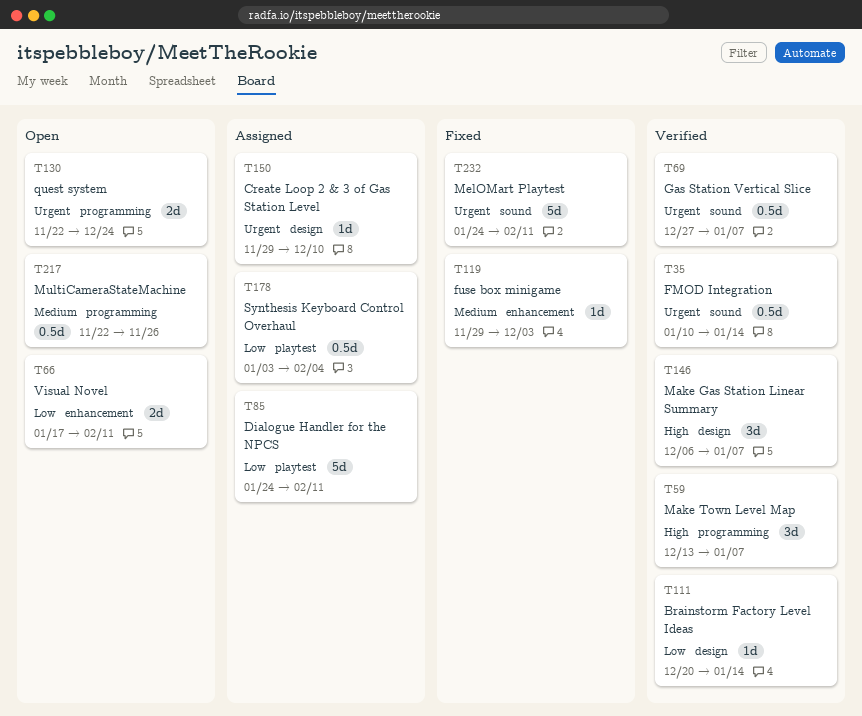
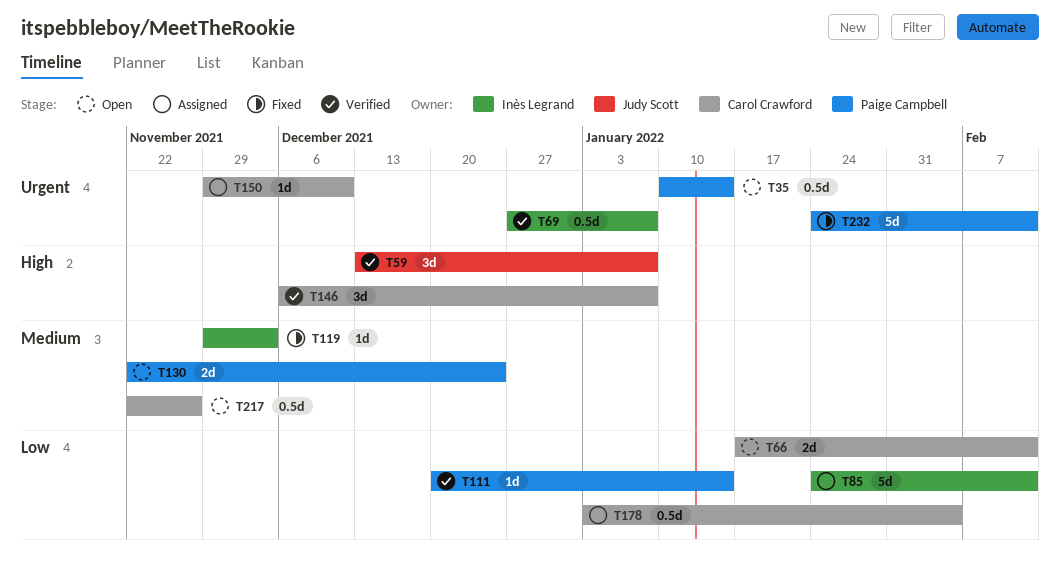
T35, status: Verified -> Open
T130, priority: Urgent -> Medium

